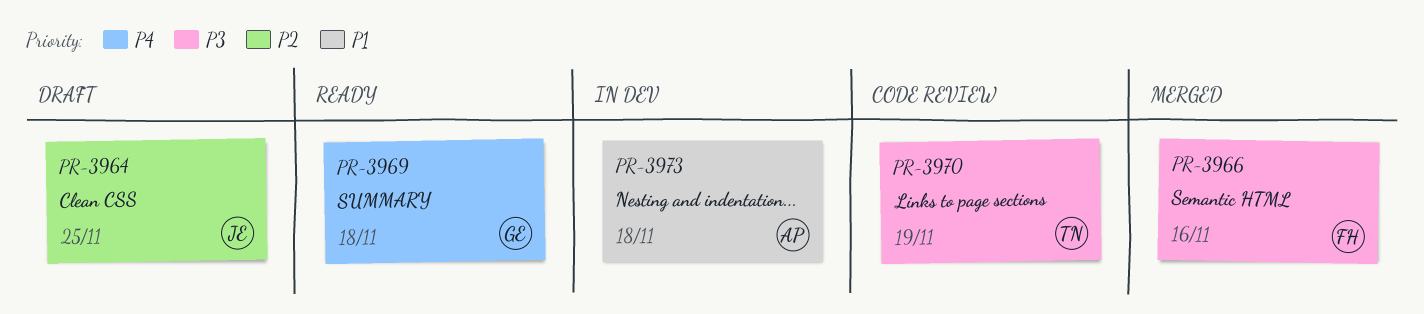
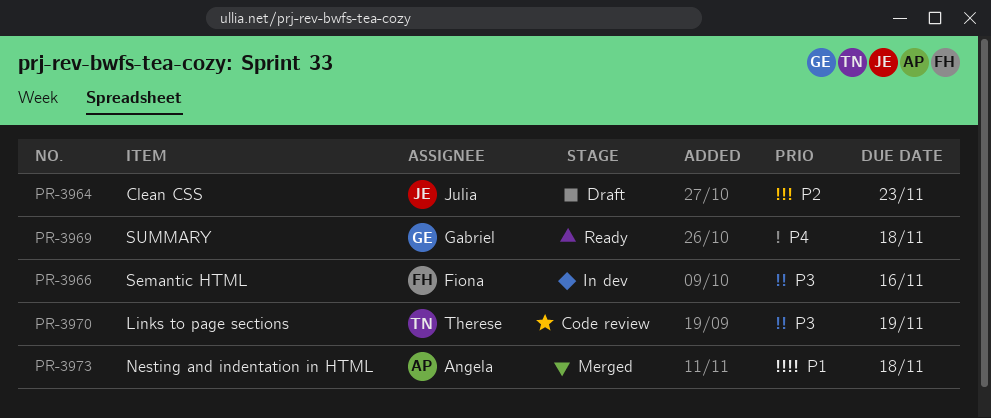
PR-3964, due: Nov 25 -> Nov 23
PR-3966, status: Merged -> In dev
PR-3973, status: In dev -> Merged

